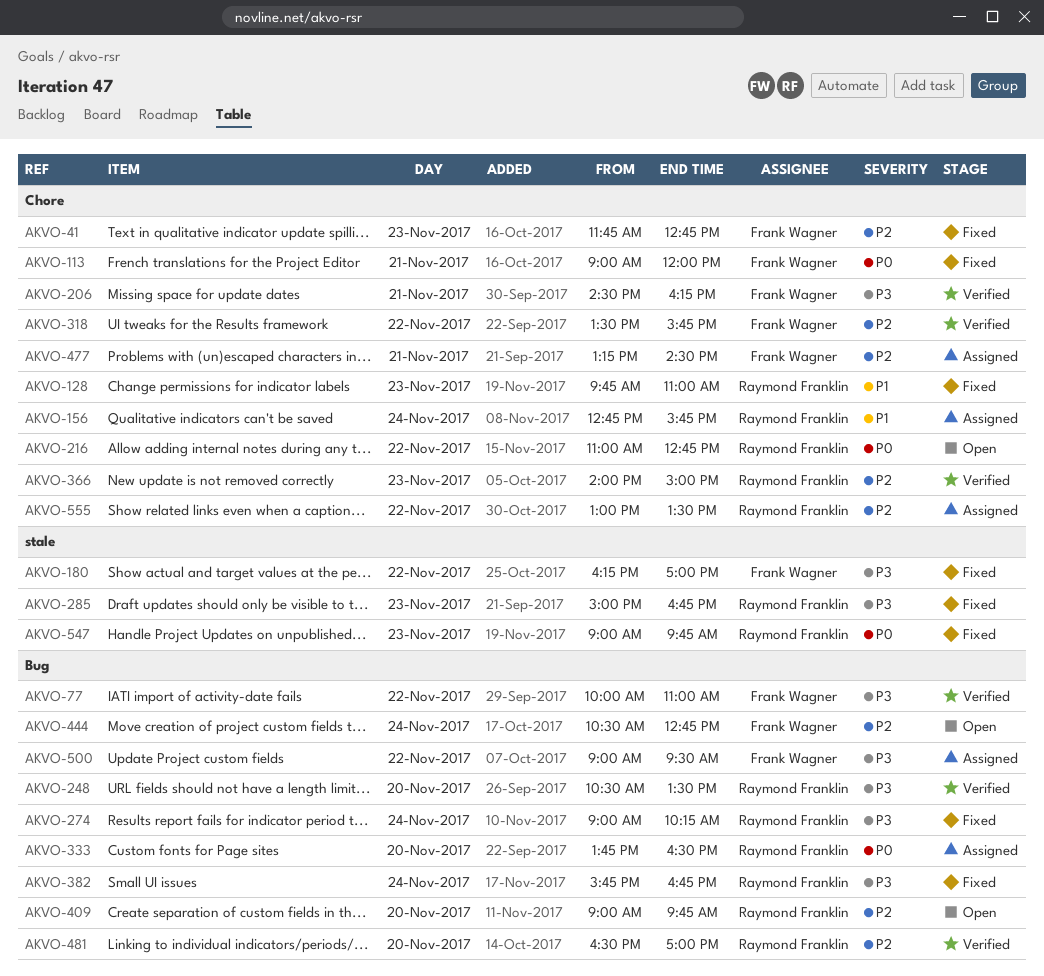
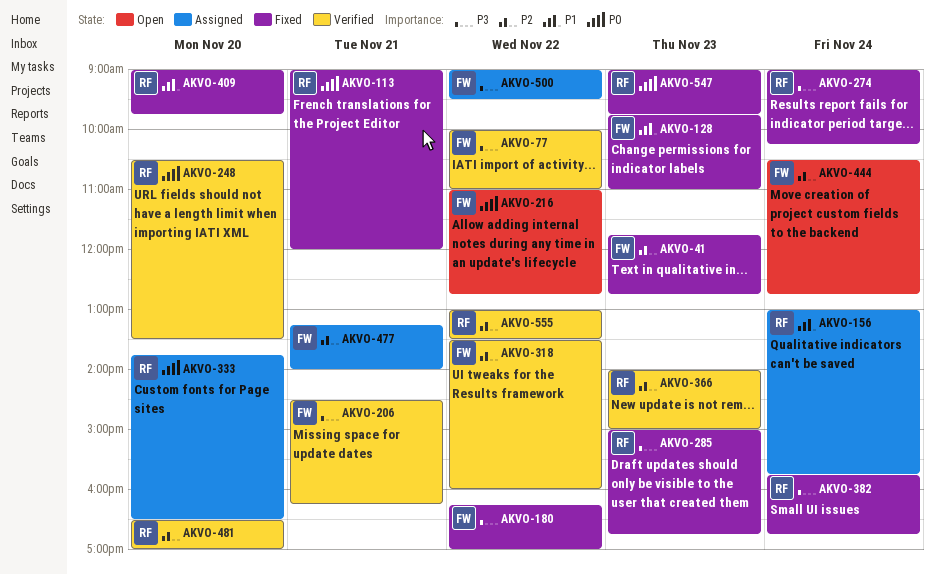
AKVO-113, owner: Frank Wagner -> Raymond Franklin
AKVO-128, owner: Raymond Franklin -> Frank Wagner
AKVO-156, begins: 12:45 -> 13:00
AKVO-216, owner: Raymond Franklin -> Frank Wagner
AKVO-248, priority: P3 -> P0
AKVO-318, ends: 15:45 -> 16:00
AKVO-409, status: Open -> Fixed
AKVO-409, priority: P2 -> P1
AKVO-477, ends: 14:30 -> 14:00
AKVO-555, status: Assigned -> Verified

